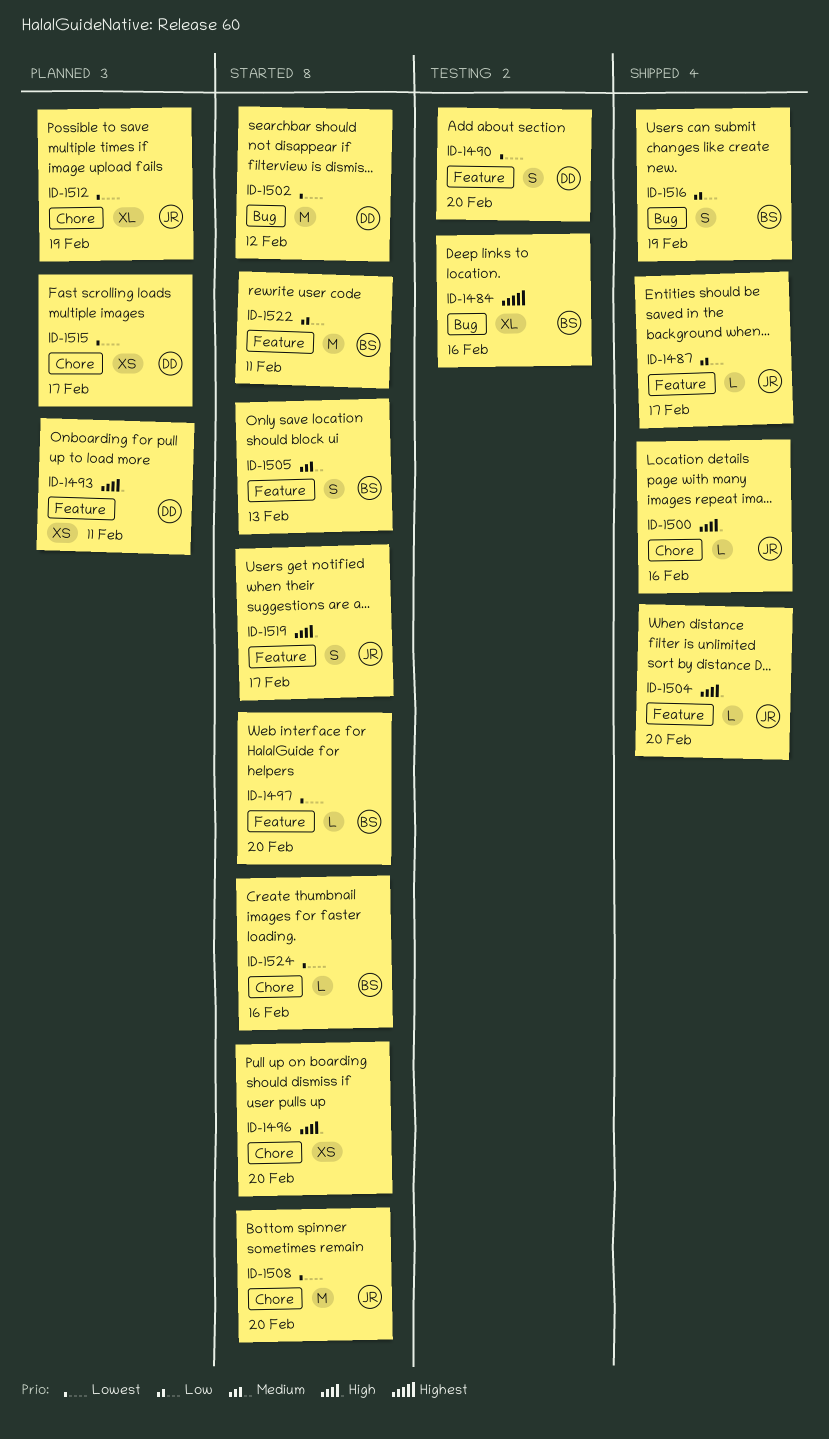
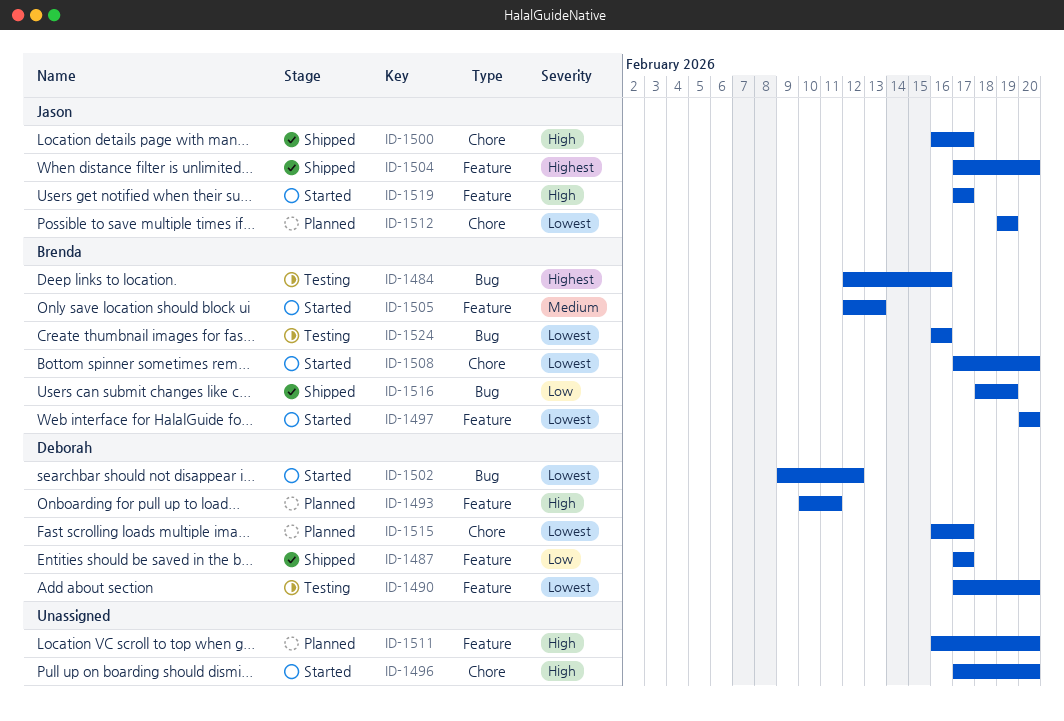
ID-1487, owner: Jason -> Deborah
ID-1500, due: Feb 16 -> Feb 17
ID-1504, priority: High -> Highest
ID-1508, owner: Jason -> Brenda
ID-1511: none -> present
ID-1522: present -> none
ID-1524, status: Started -> Testing
ID-1524, label: Chore -> Bug

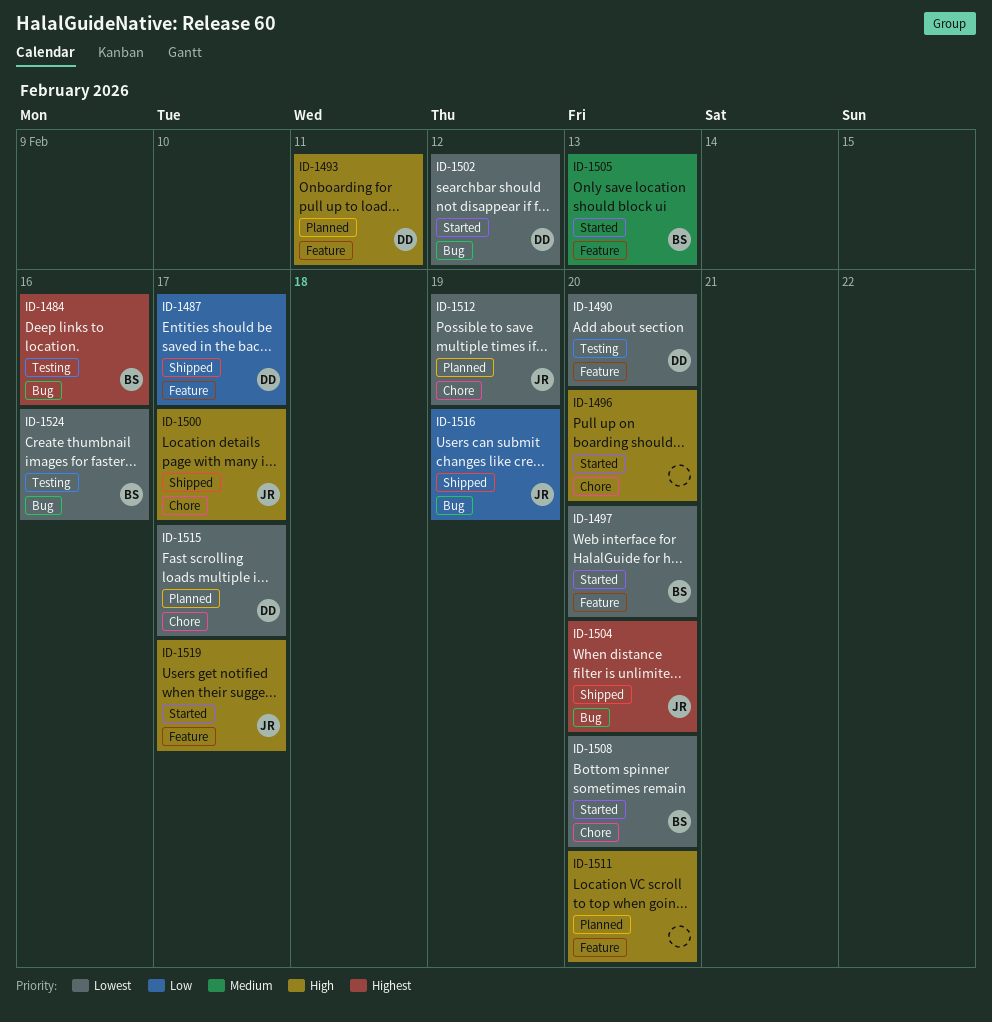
ID-1504, label: Feature -> Bug
ID-1516, owner: Brenda -> Jason

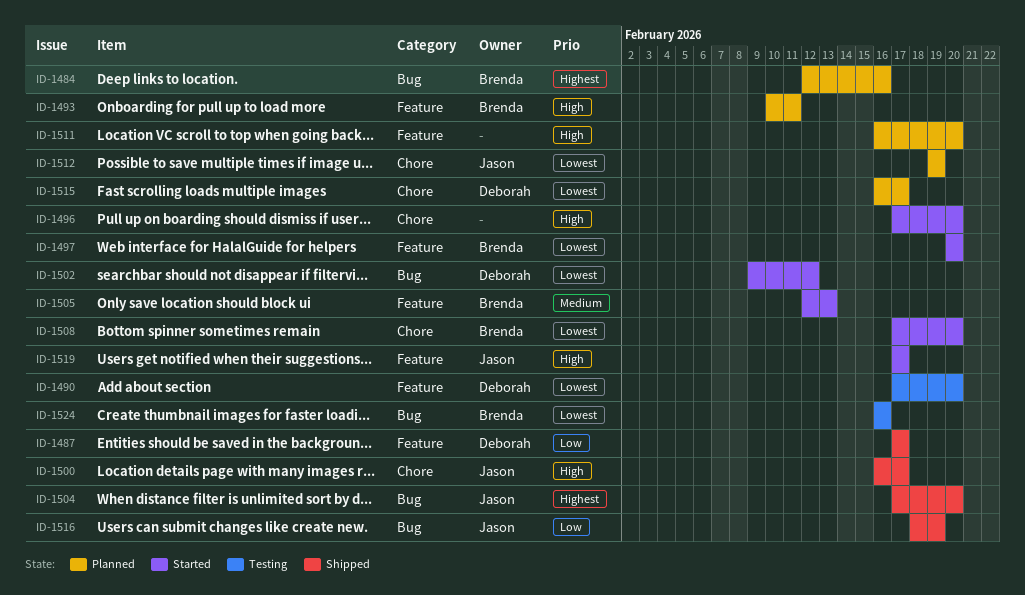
ID-1484, status: Testing -> Planned
ID-1493, owner: Deborah -> Brenda

